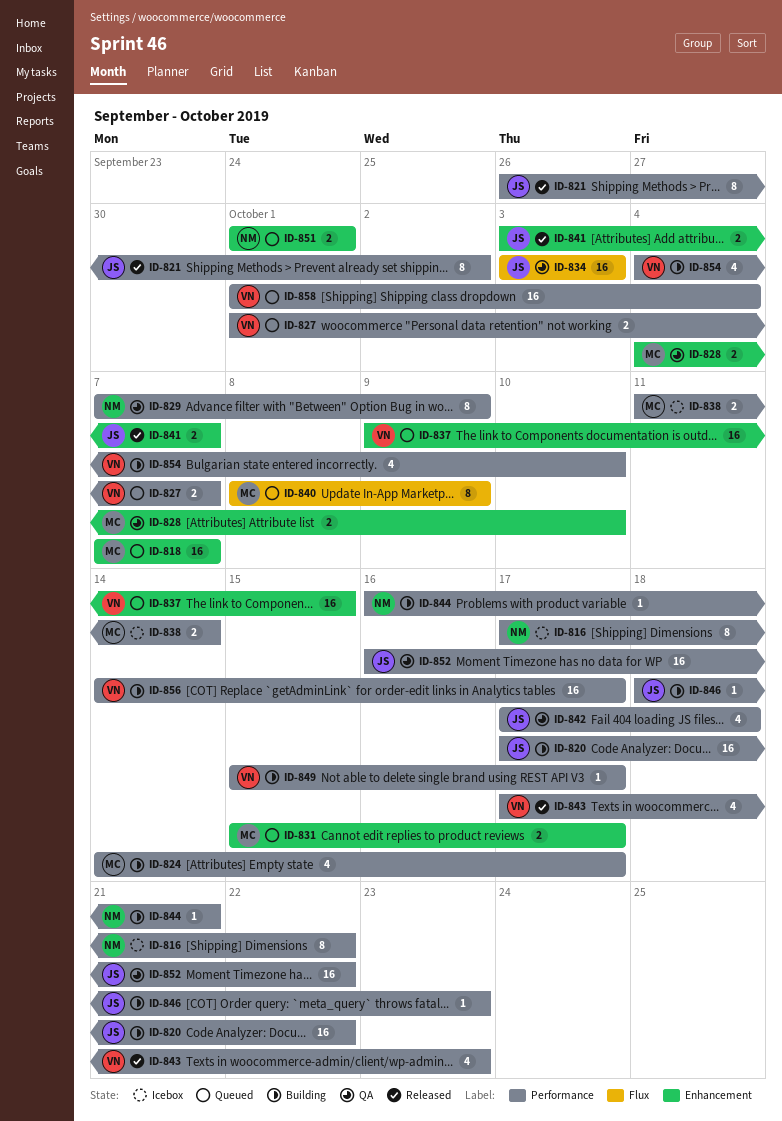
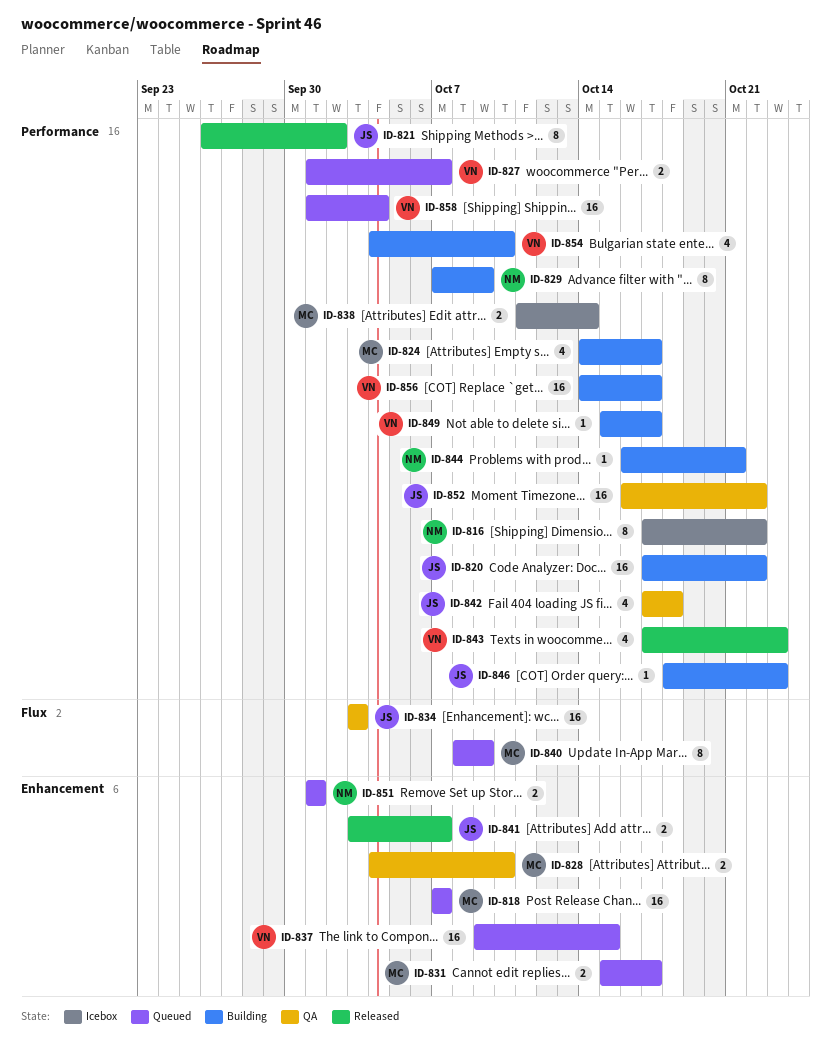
ID-829, status: QA -> Building

